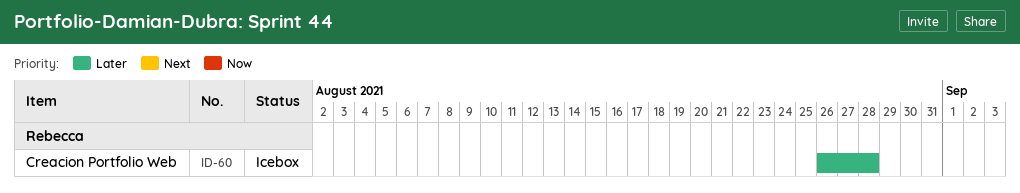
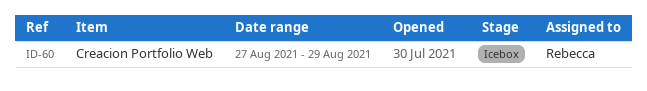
ID-60, start: Aug 26 -> Aug 27
ID-60, due: Aug 28 -> Aug 29

